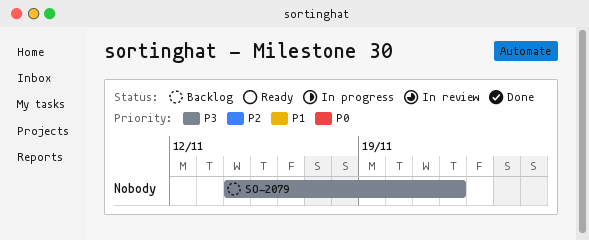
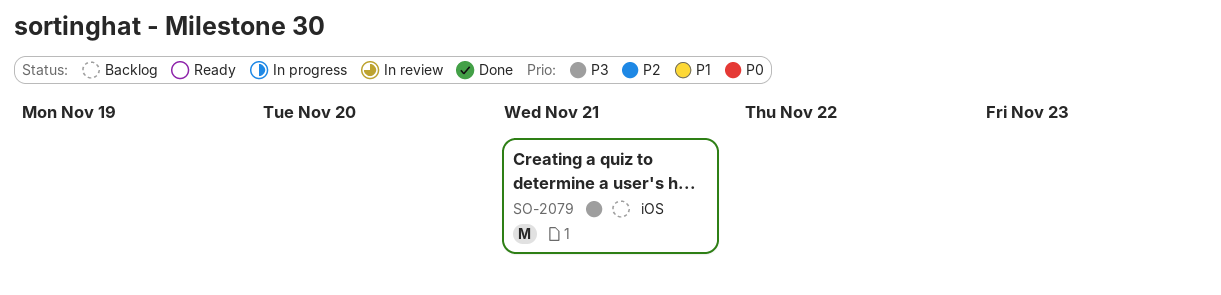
SO-2079, due: Nov 22 -> Nov 21

